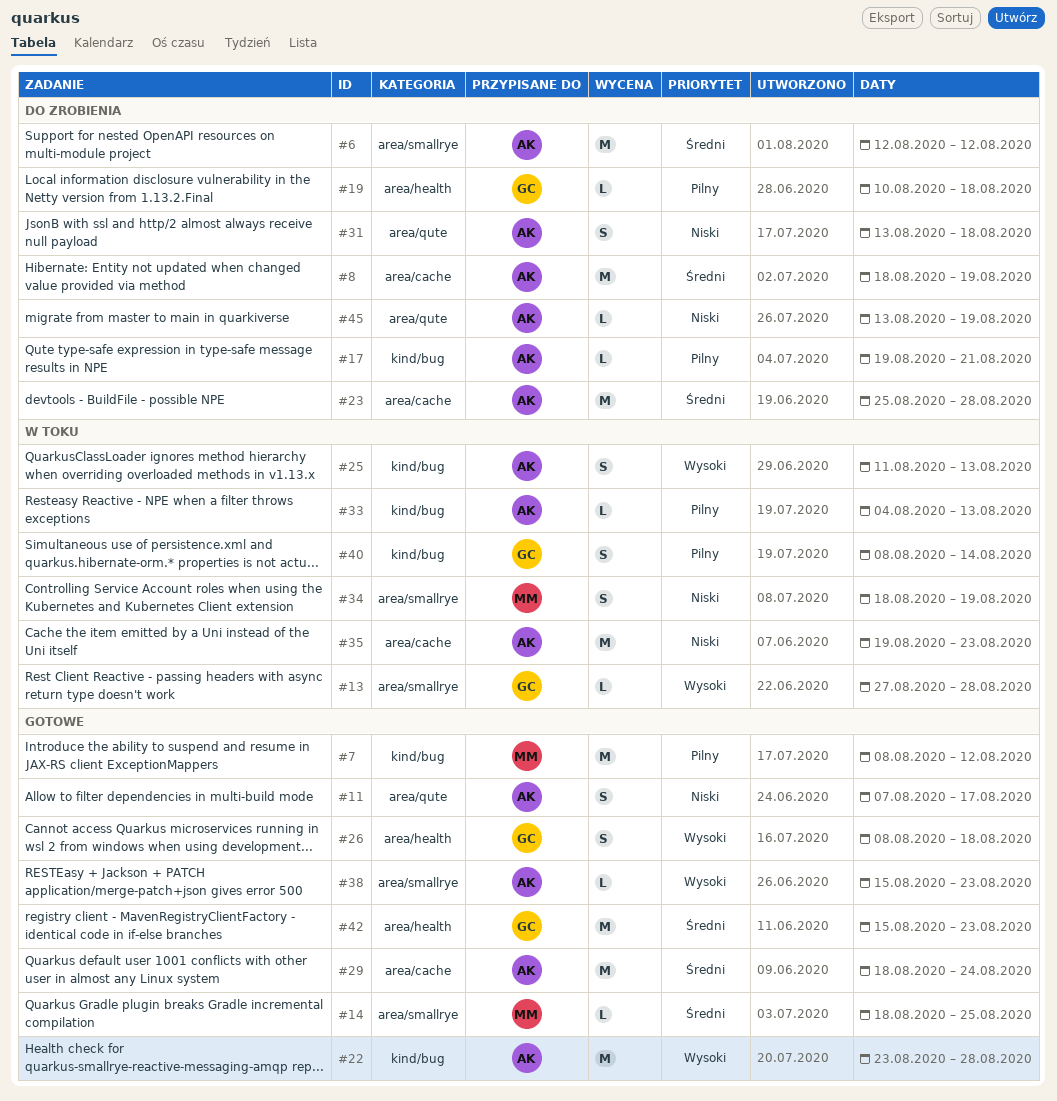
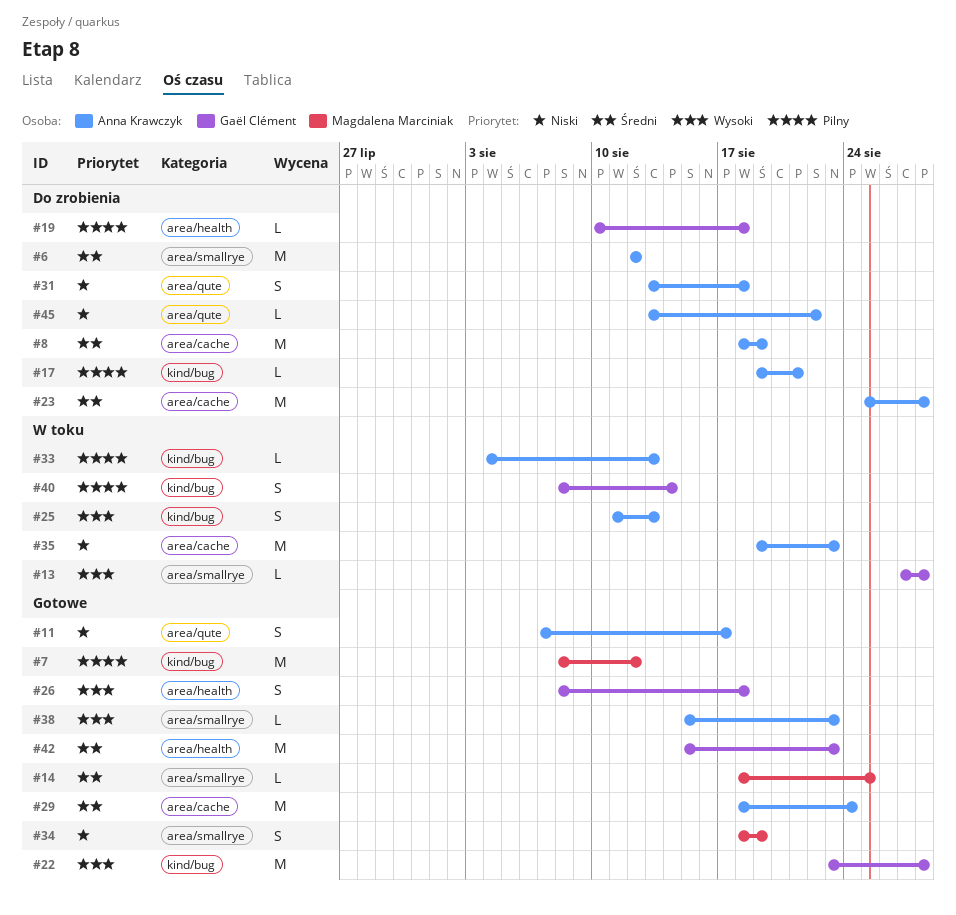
#22, owner: Anna Krawczyk -> Gaël Clément
#34, status: W toku -> Gotowe
#45, due: Aug 19 -> Aug 22

